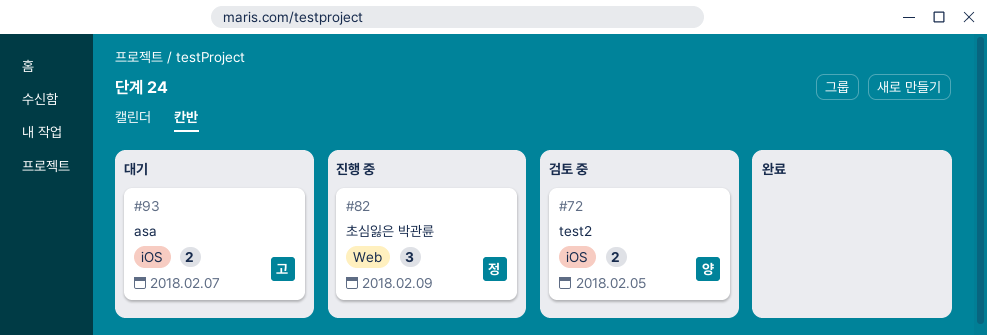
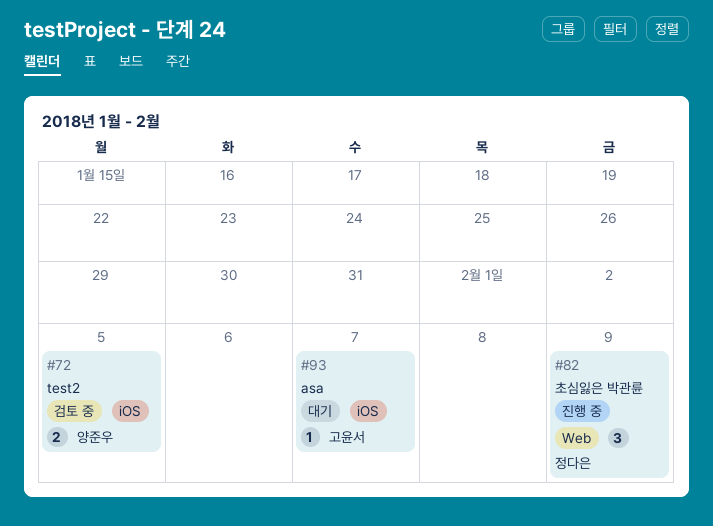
#93, estimate: 2 -> 1

